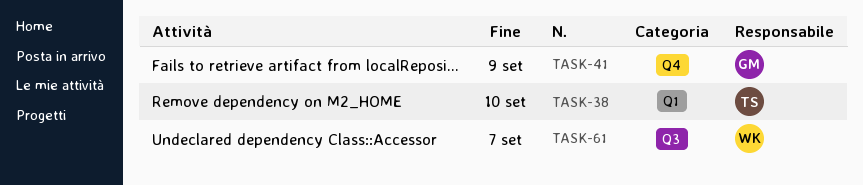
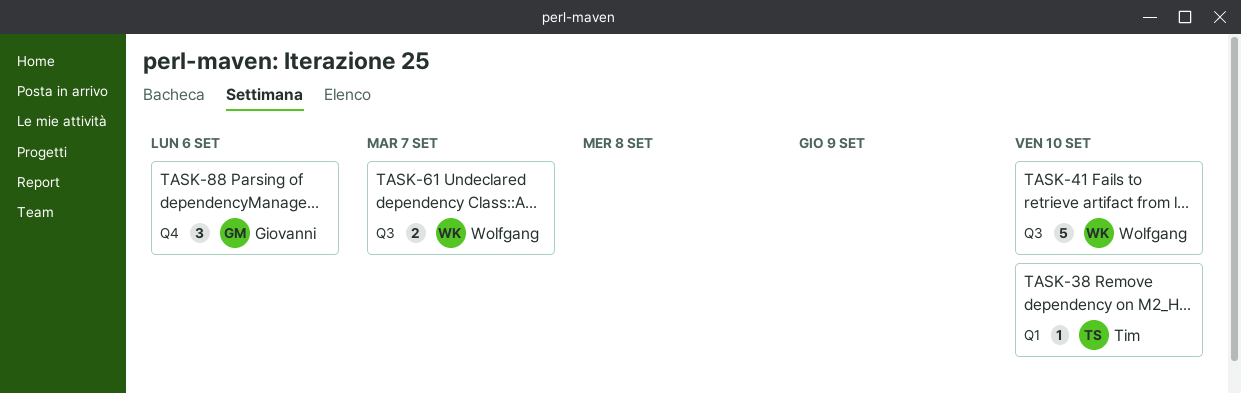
TASK-41, owner: Giovanni -> Wolfgang
TASK-41, label: Q4 -> Q3
TASK-41, due: Sep 9 -> Sep 10
TASK-88: none -> present

